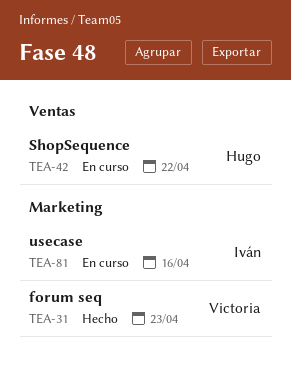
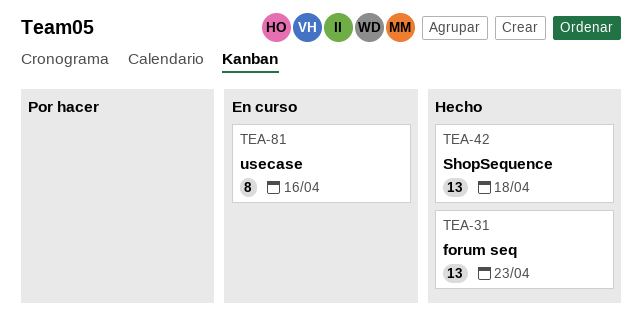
TEA-42, status: En curso -> Hecho
TEA-42, due: Apr 22 -> Apr 18

